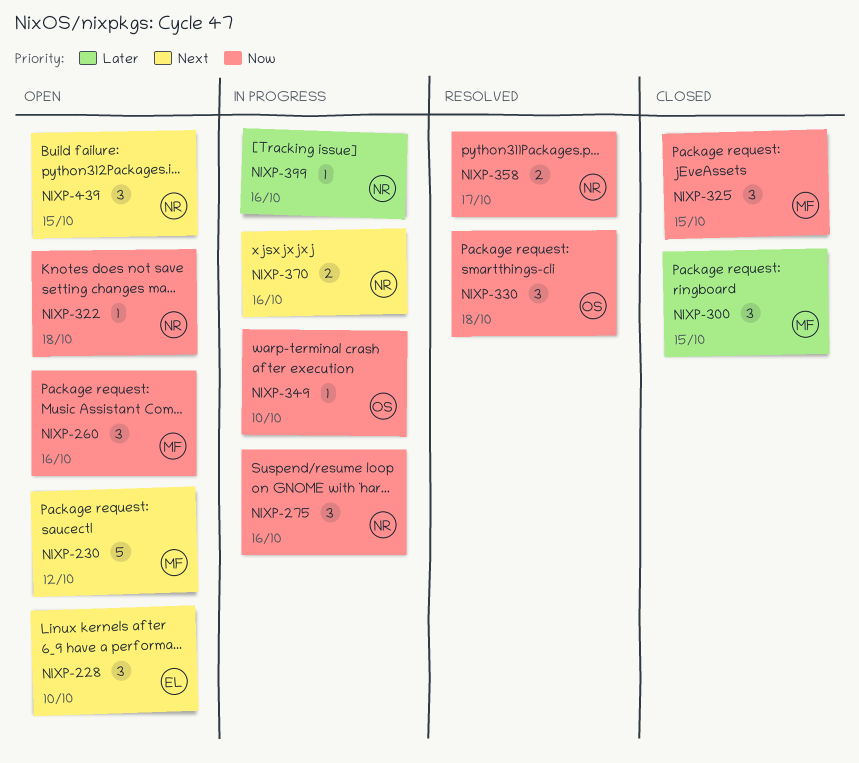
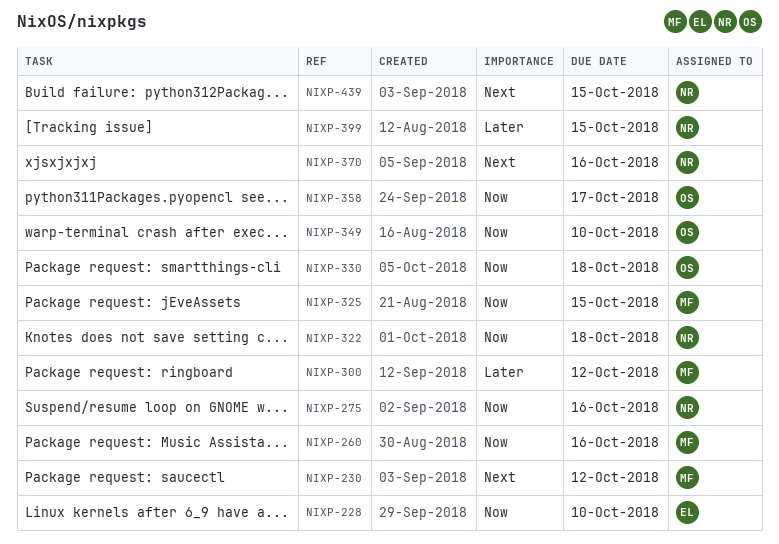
NIXP-228, priority: Next -> Now
NIXP-300, due: Oct 15 -> Oct 12
NIXP-358, owner: NR -> OS
NIXP-399, due: Oct 16 -> Oct 15

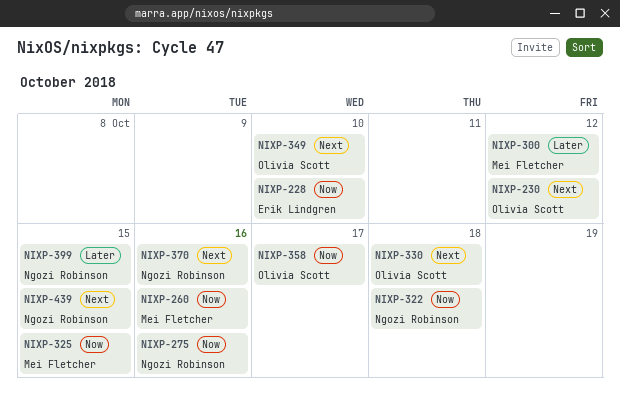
NIXP-230, owner: Mei Fletcher -> Olivia Scott
NIXP-330, priority: Now -> Next
NIXP-349, priority: Now -> Next

